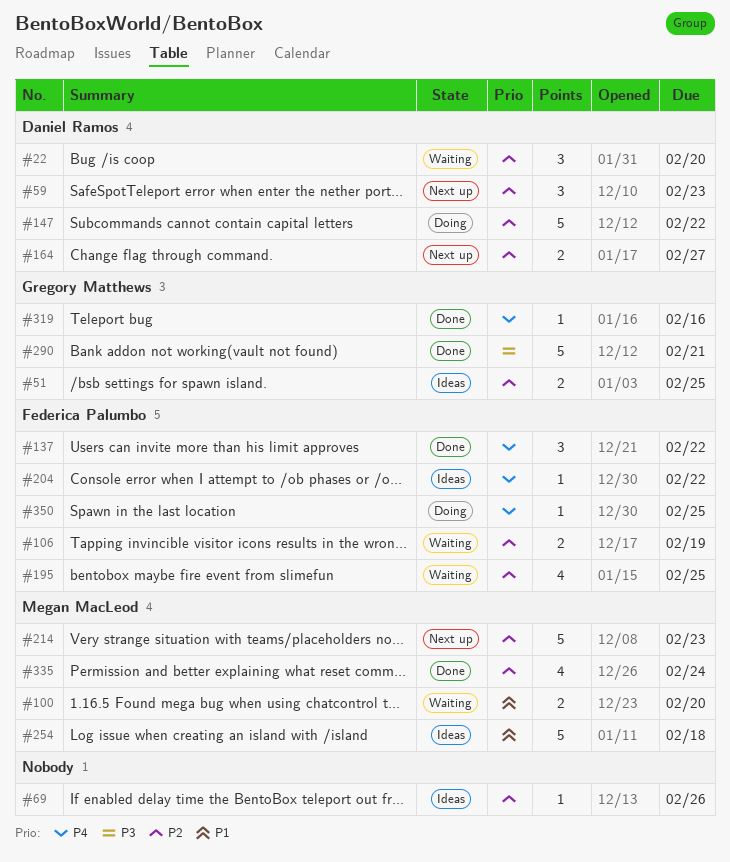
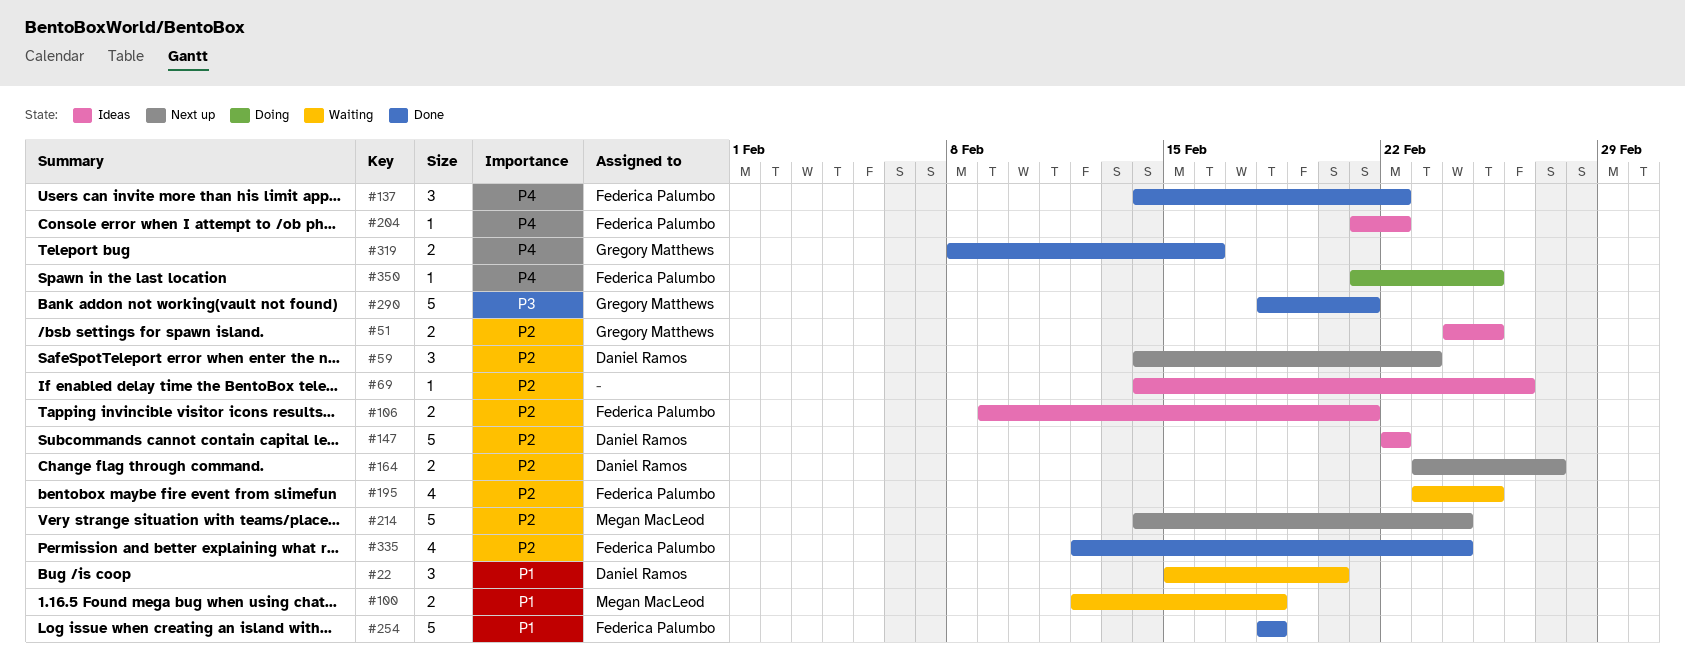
#22, priority: P2 -> P1
#100, due: Feb 20 -> Feb 18
#106, status: Waiting -> Ideas
#106, due: Feb 19 -> Feb 21
#147, status: Doing -> Ideas
#214, due: Feb 23 -> Feb 24
#254, status: Ideas -> Done
#254, owner: Megan MacLeod -> Federica Palumbo
#319, estimate: 1 -> 2
#335, owner: Megan MacLeod -> Federica Palumbo

